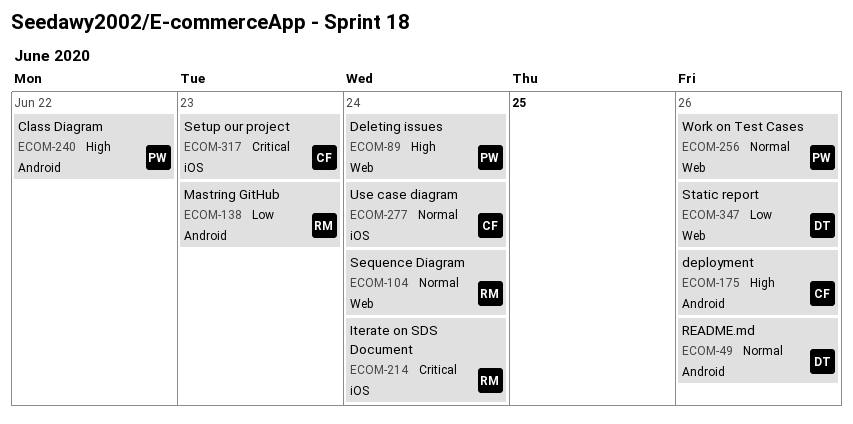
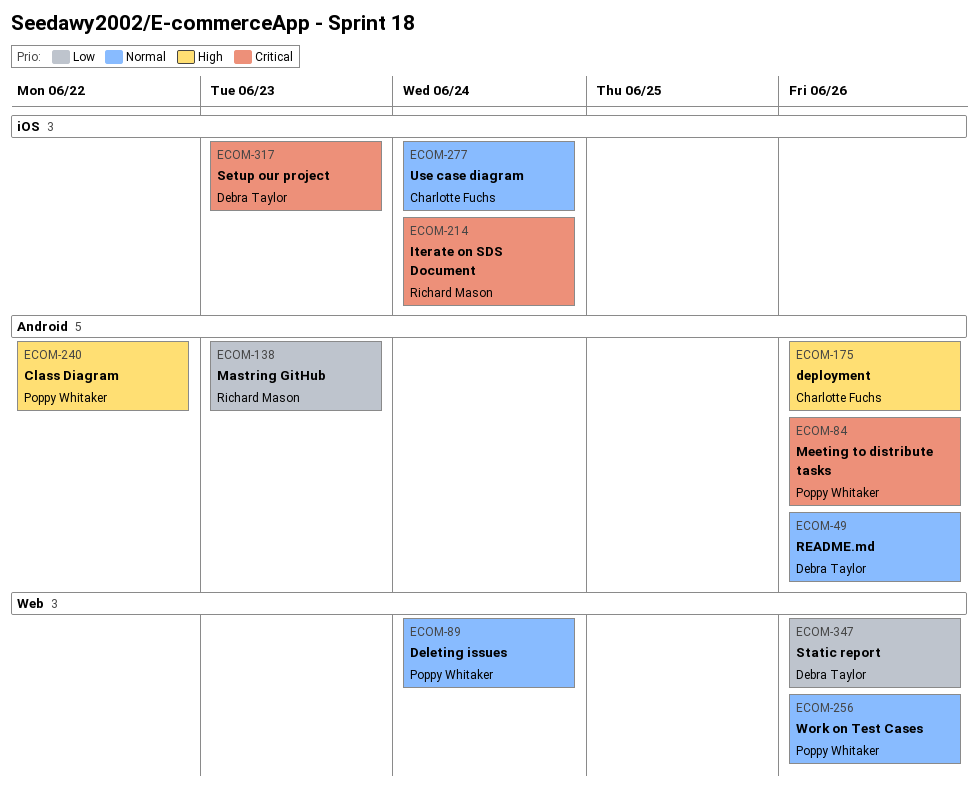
ECOM-84: none -> present
ECOM-89, priority: High -> Normal
ECOM-104: present -> none
ECOM-317, owner: Charlotte Fuchs -> Debra Taylor

